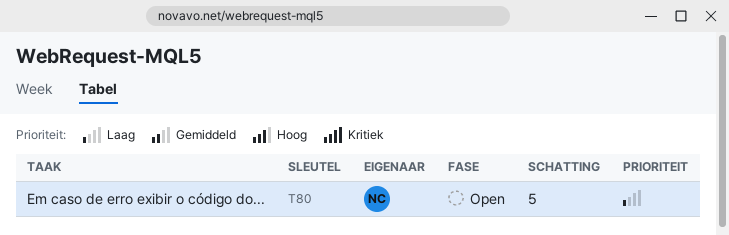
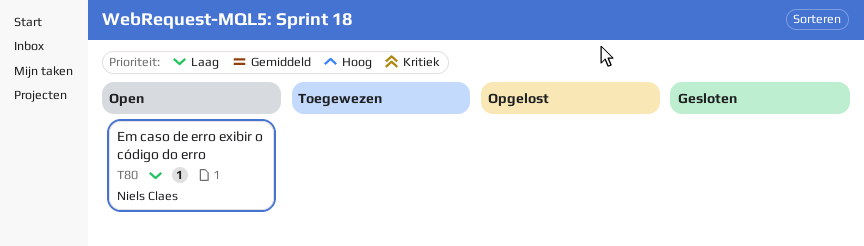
T80, estimate: 5 -> 1

